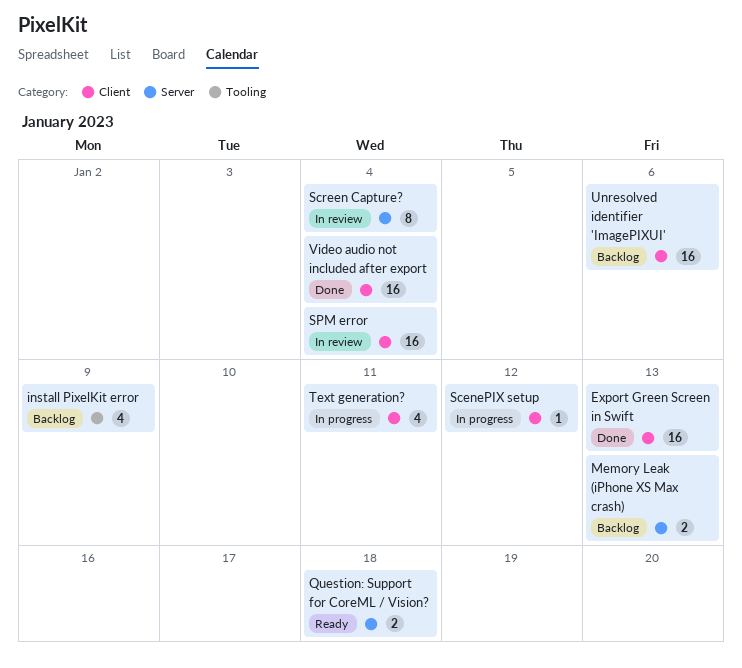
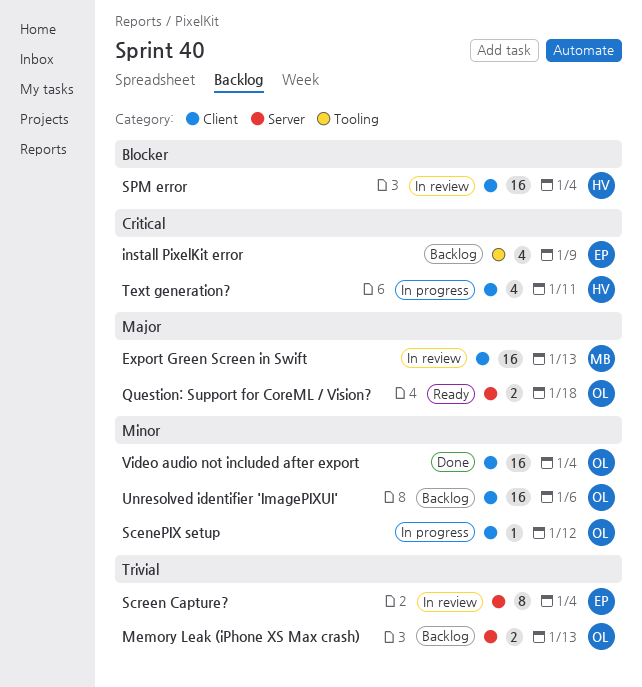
Export Green Screen in Swift, status: Done -> In review

